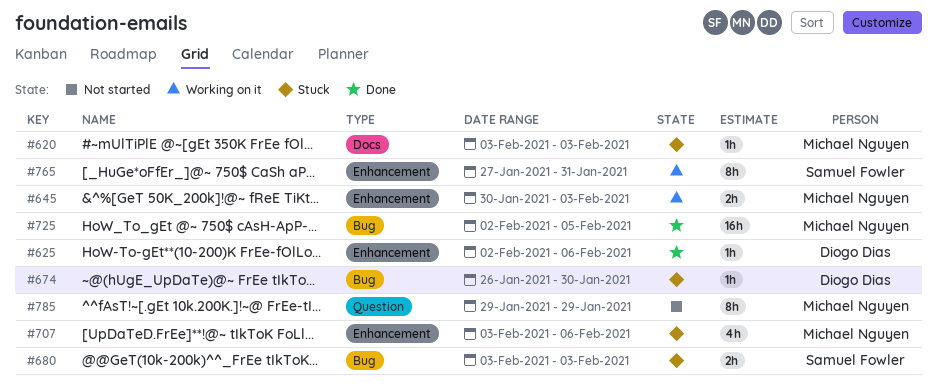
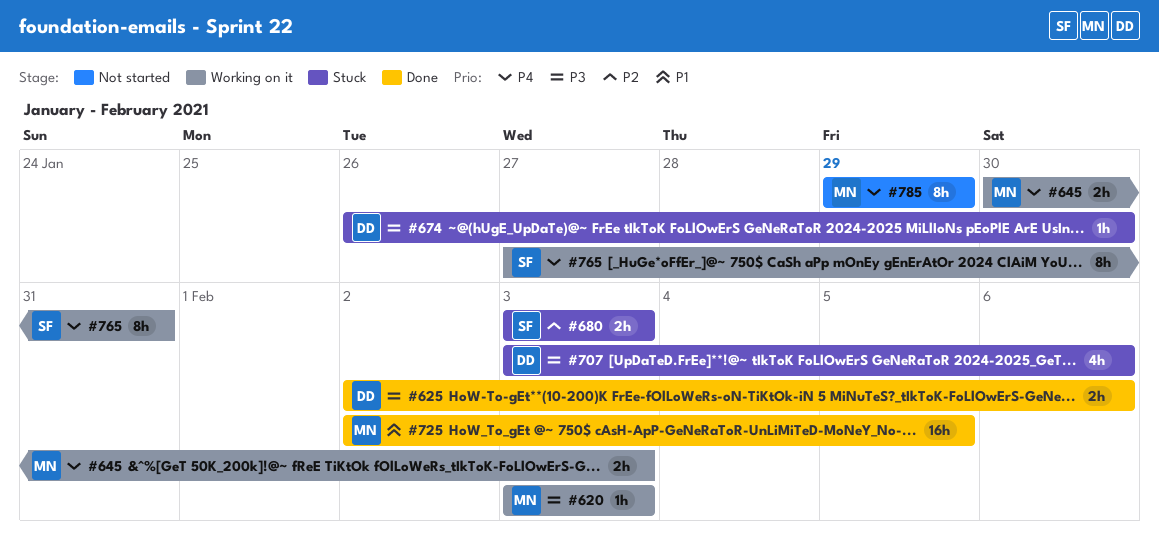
#620, status: Stuck -> Working on it
#625, estimate: 1h -> 2h
#707, owner: Michael Nguyen -> Diogo Dias

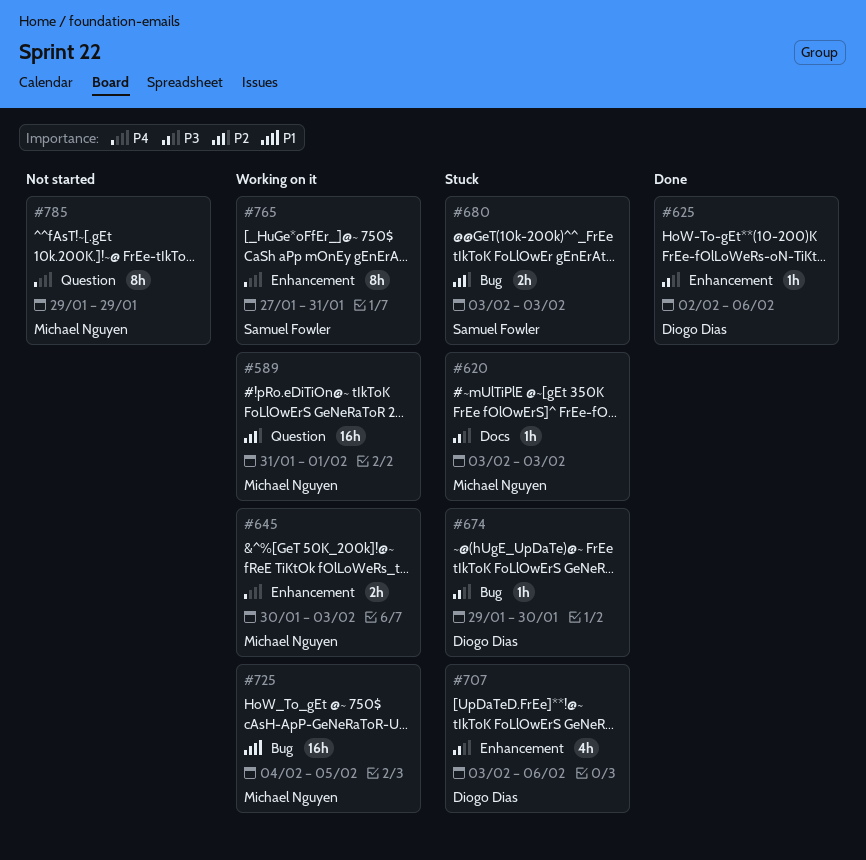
#589: none -> present
#620, status: Working on it -> Stuck
#625, estimate: 2h -> 1h
#674, start: Jan 26 -> Jan 29
#725, status: Done -> Working on it
#725, start: Feb 2 -> Feb 4

